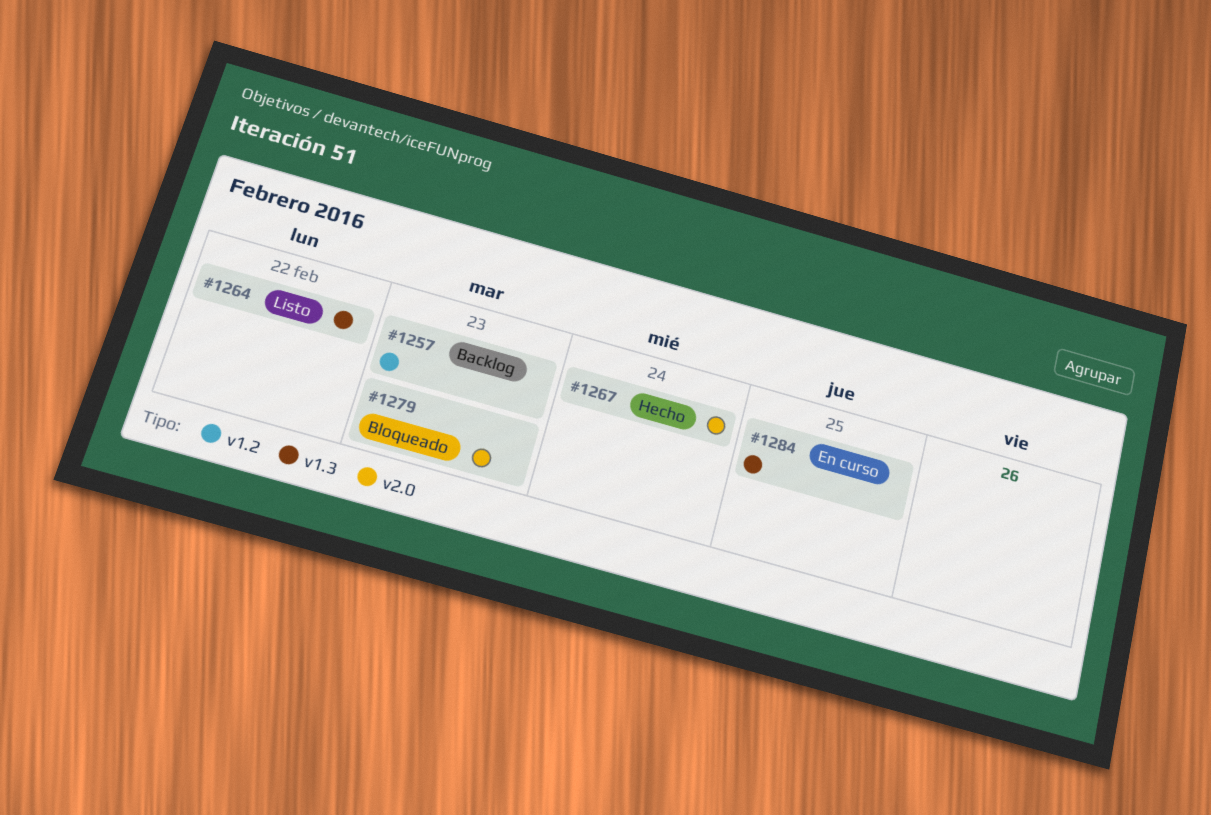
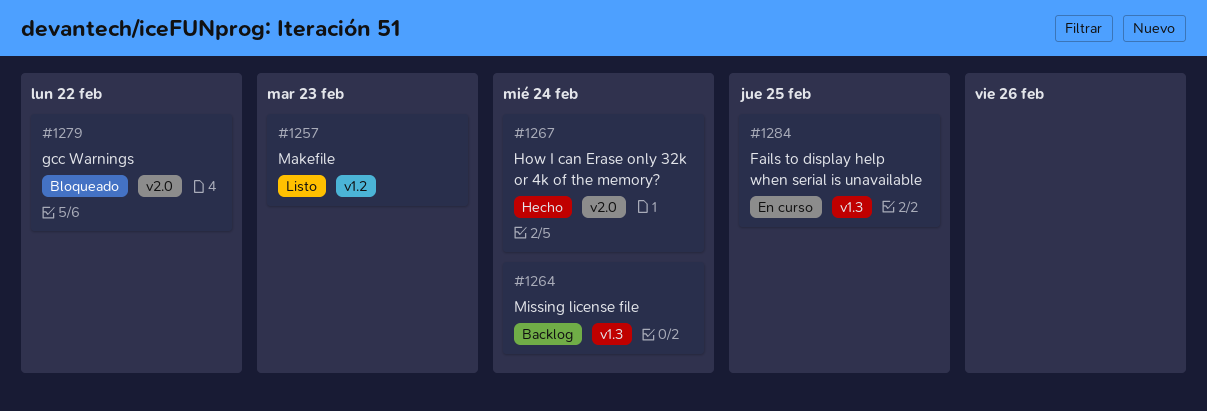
#1257, status: Backlog -> Listo
#1264, status: Listo -> Backlog
#1264, due: Feb 22 -> Feb 24
#1279, due: Feb 23 -> Feb 22

